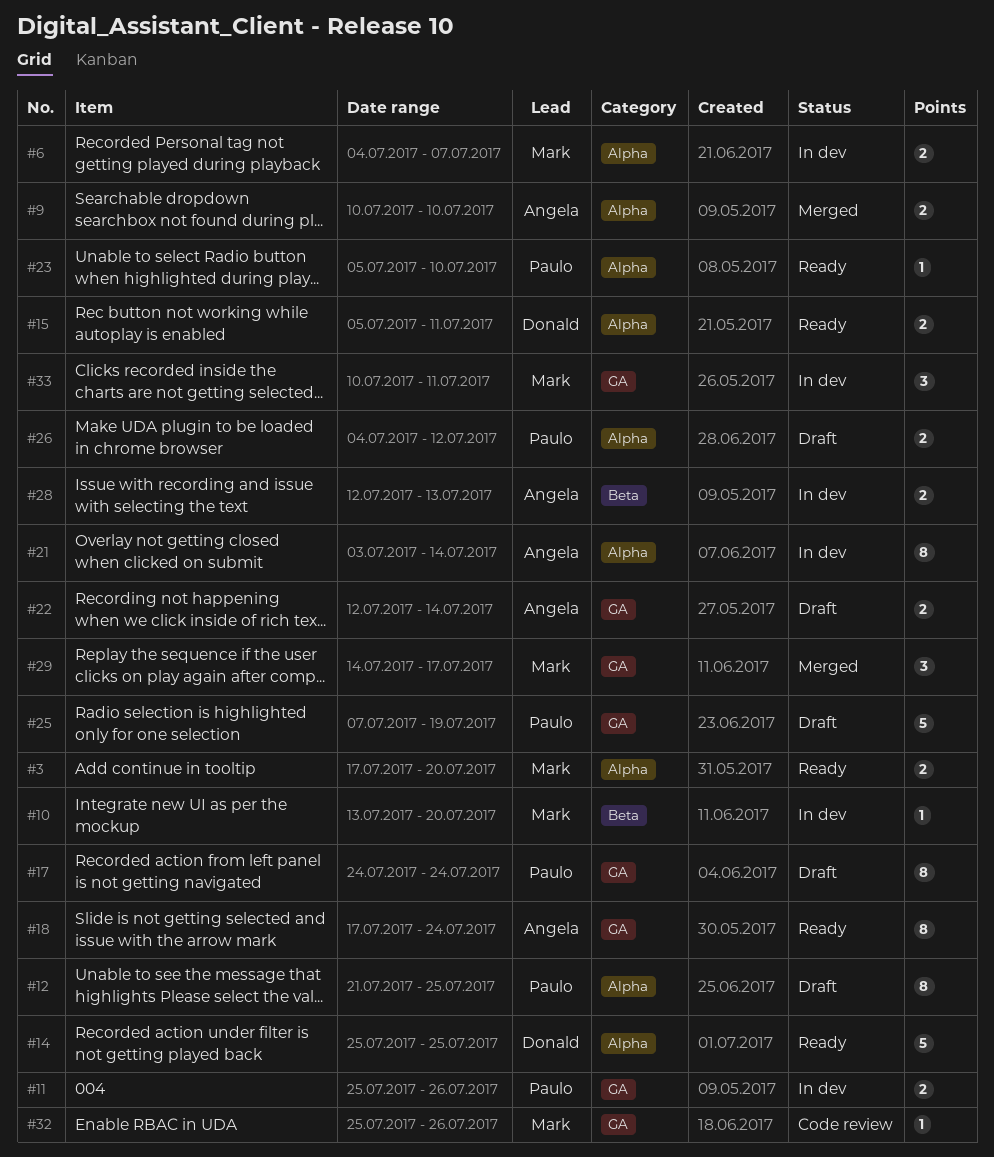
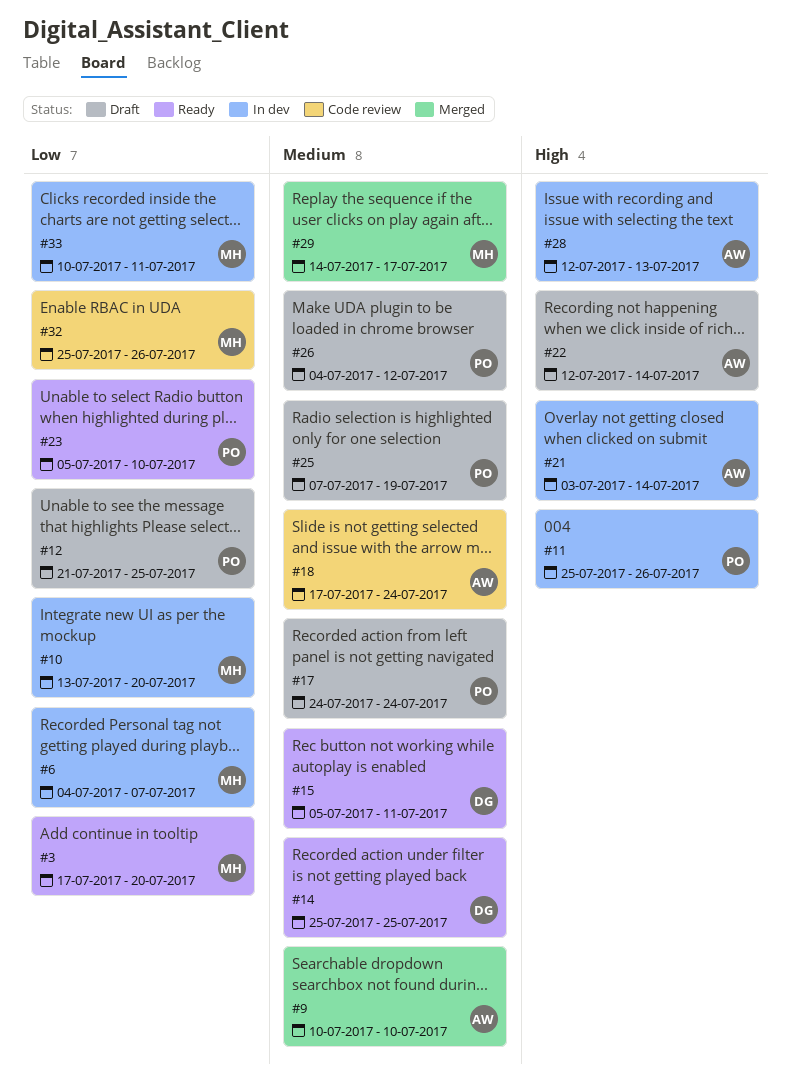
#18, status: Ready -> Code review

